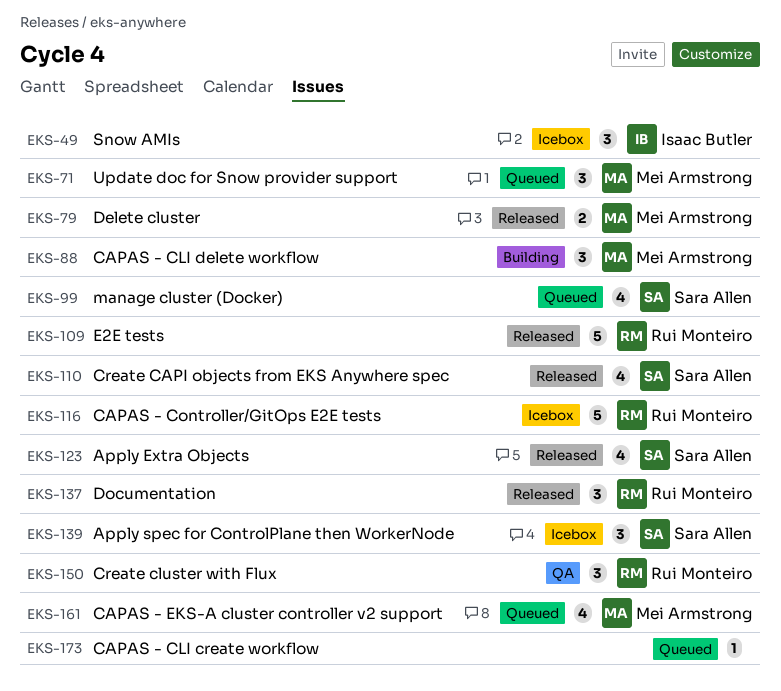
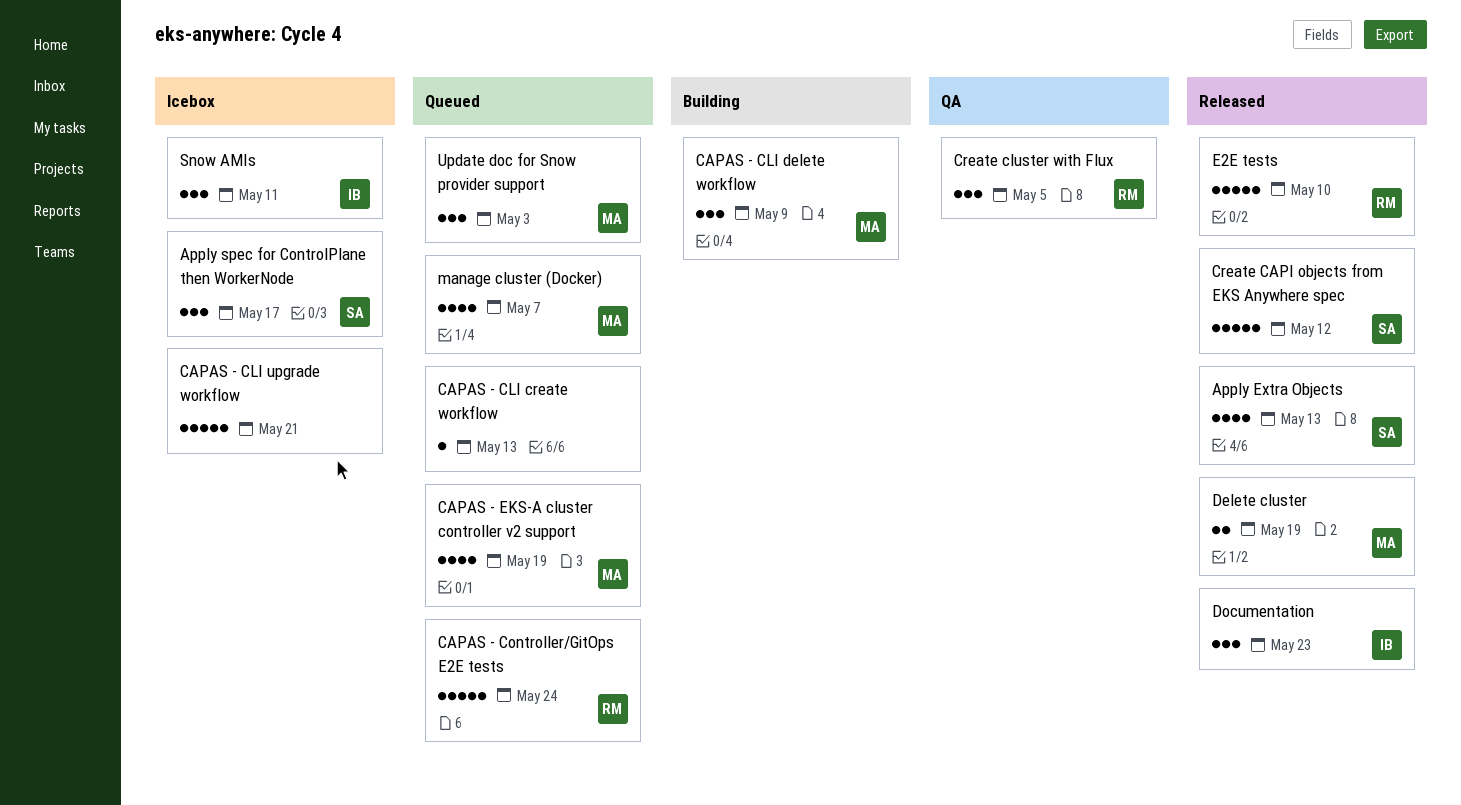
CAPAS - CLI upgrade workflow: none -> present
CAPAS - Controller/GitOps E2E tests, status: Icebox -> Queued
Create CAPI objects from EKS Anywhere spec, estimate: 4 -> 5
Documentation, owner: Rui Monteiro -> Isaac Butler
manage cluster (Docker), owner: Sara Allen -> Mei Armstrong

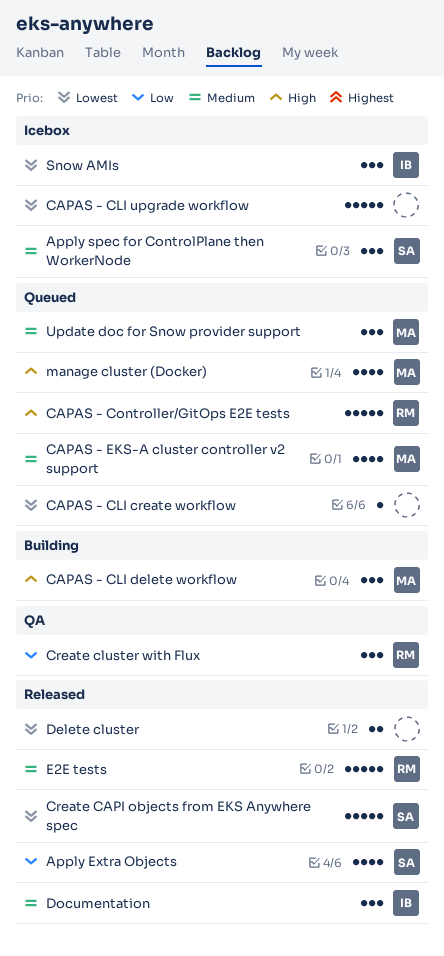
Delete cluster, owner: MA -> none

